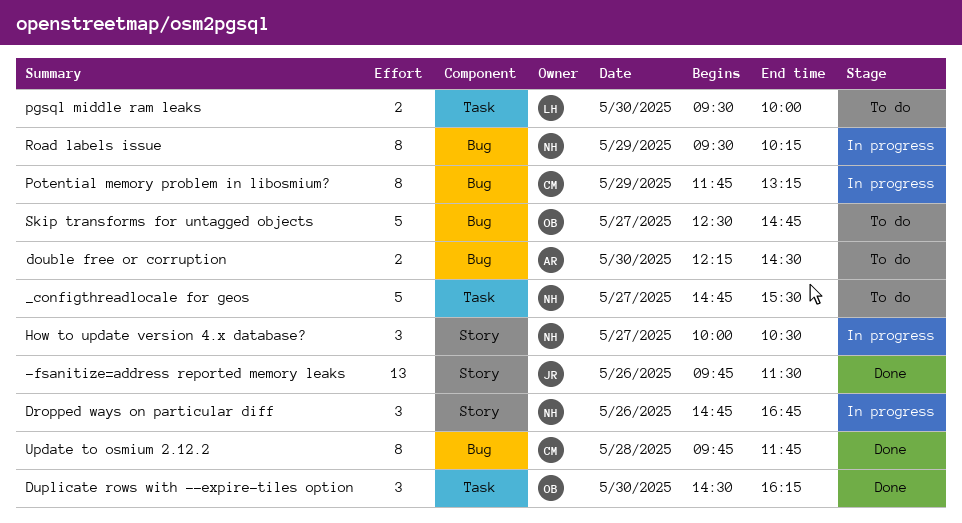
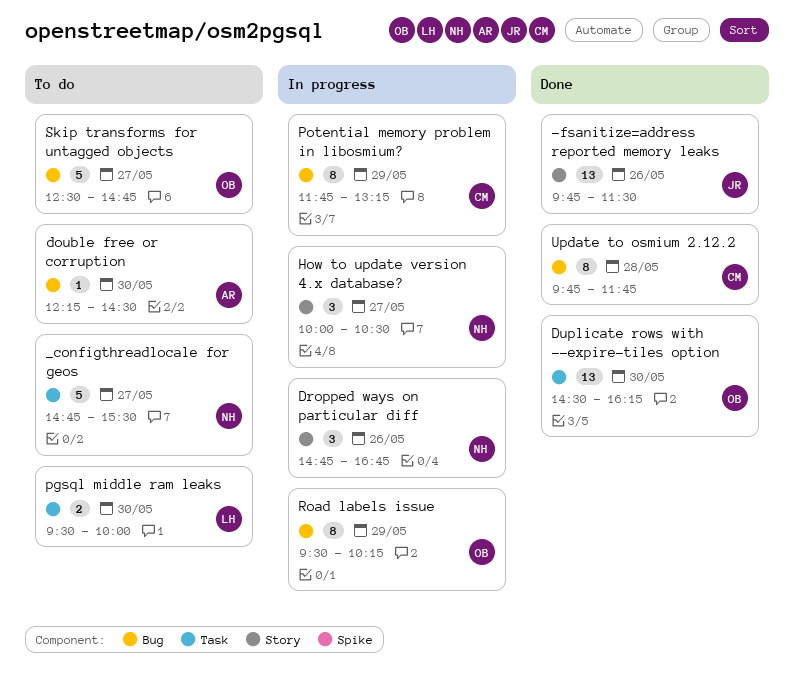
double free or corruption, estimate: 2 -> 1
Duplicate rows with --expire-tiles option, estimate: 3 -> 13
Road labels issue, owner: NH -> OB

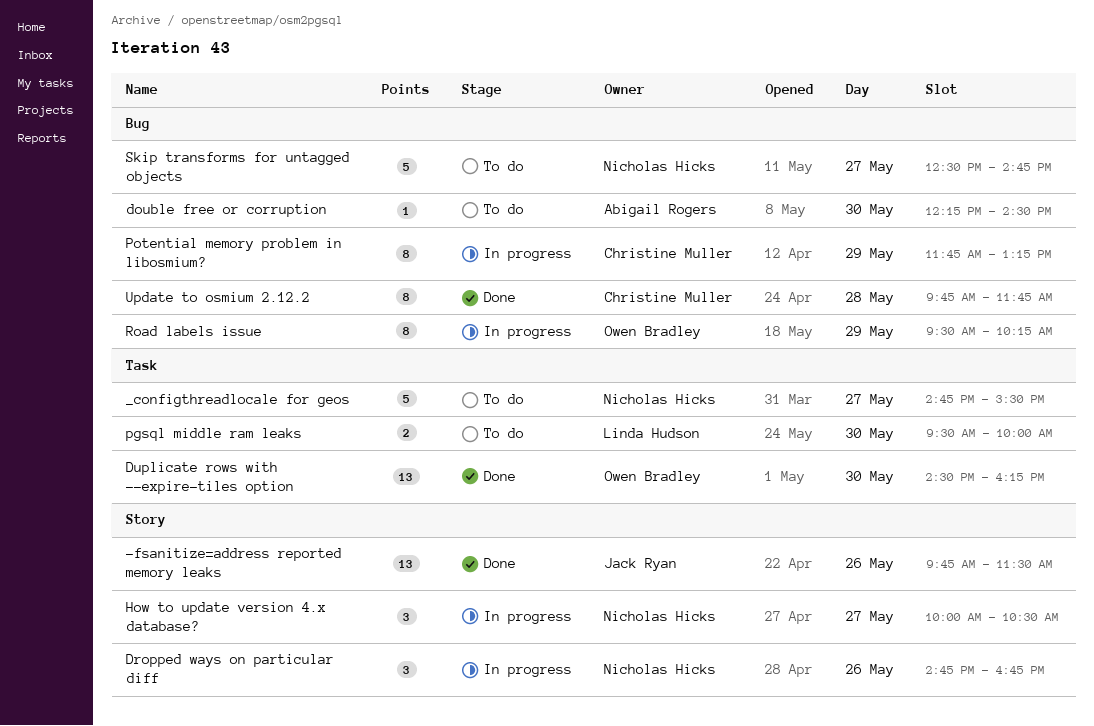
Skip transforms for untagged objects, owner: Owen Bradley -> Nicholas Hicks

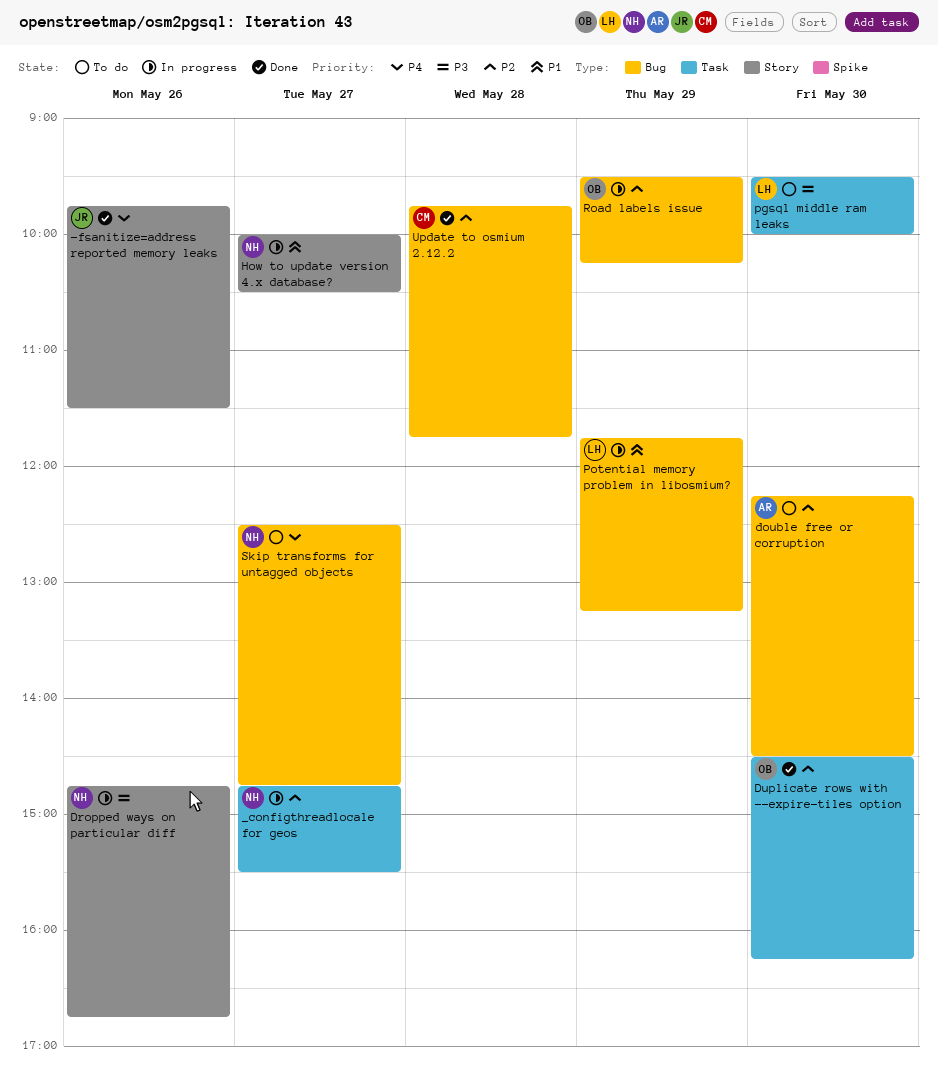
_configthreadlocale for geos, status: To do -> In progress
Potential memory problem in libosmium?, owner: Christine Muller -> Linda Hudson

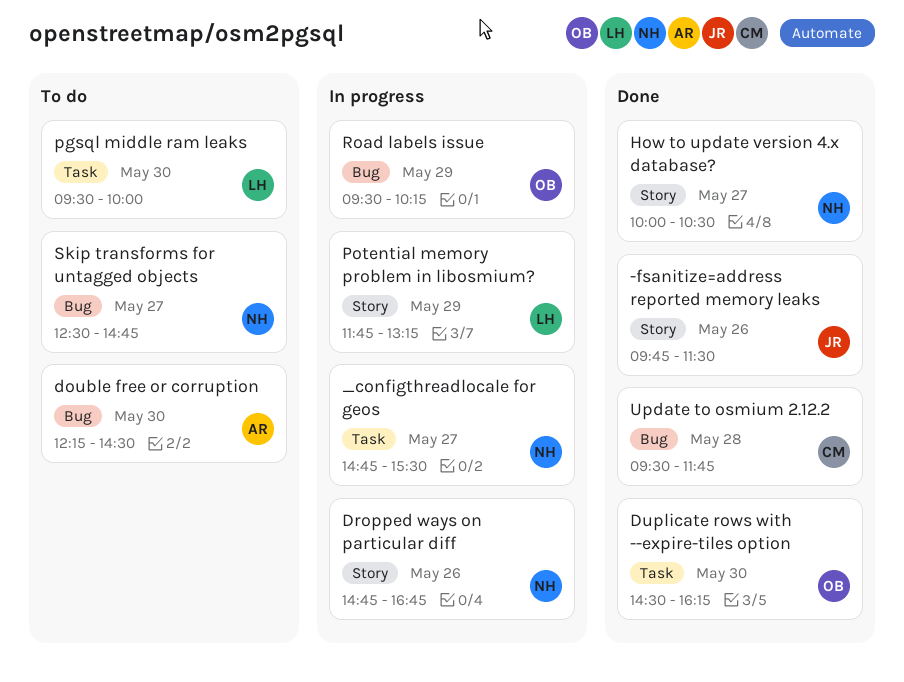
How to update version 4.x database?, status: In progress -> Done
Potential memory problem in libosmium?, label: Bug -> Story
Update to osmium 2.12.2, begins: 09:45 -> 09:30

